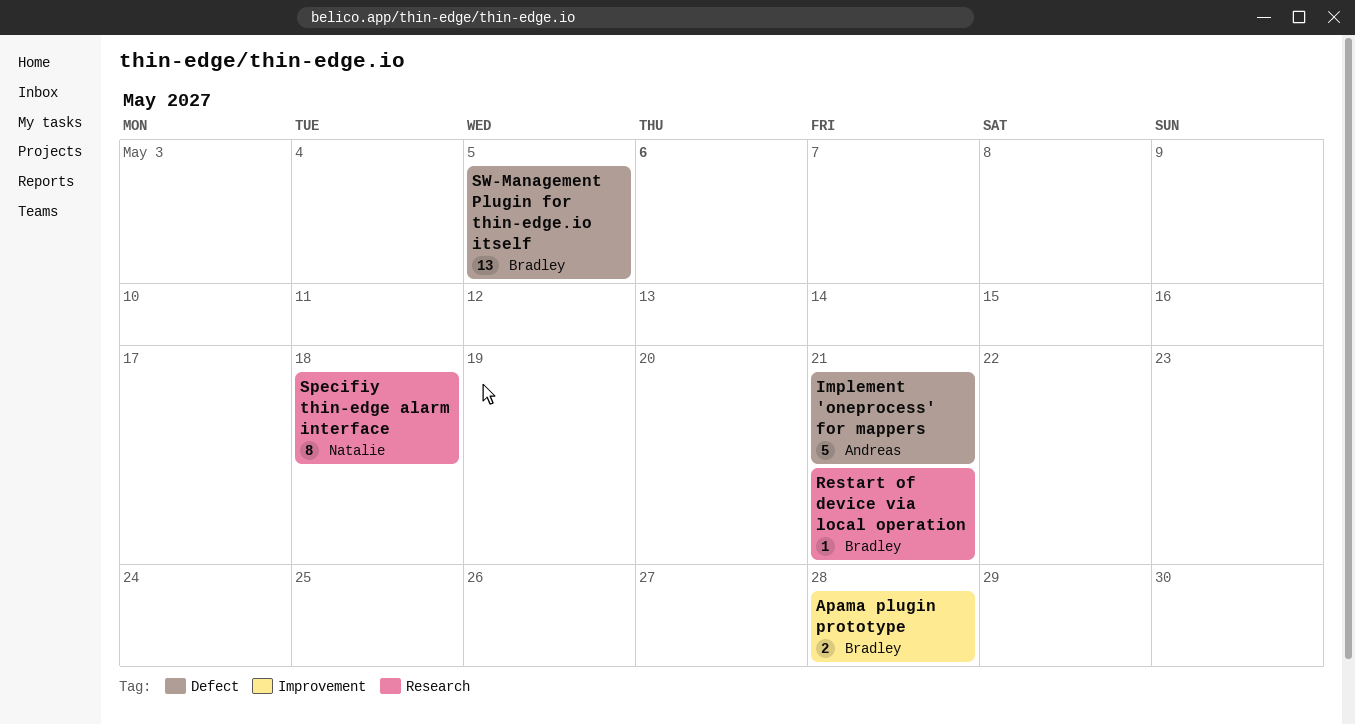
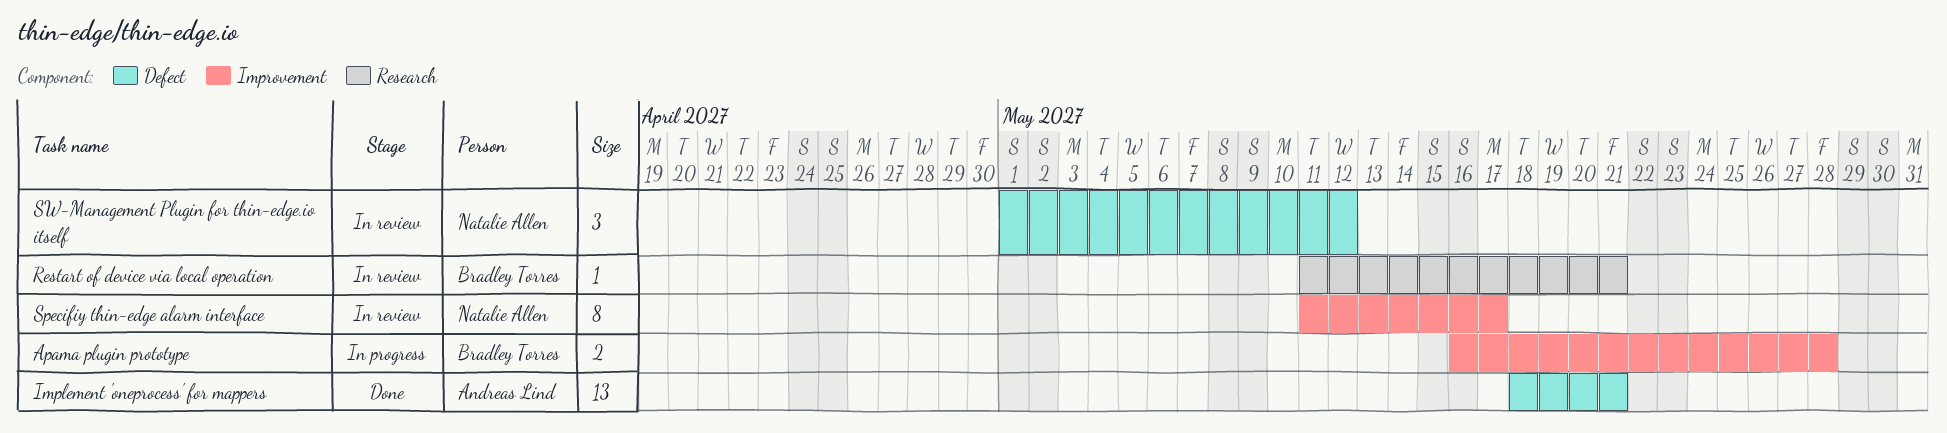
Implement 'oneprocess' for mappers, estimate: 5 -> 13
Specifiy thin-edge alarm interface, label: Research -> Improvement
Specifiy thin-edge alarm interface, due: May 18 -> May 17
SW-Management Plugin for thin-edge.io itself, owner: Bradley Torres -> Natalie Allen
SW-Management Plugin for thin-edge.io itself, estimate: 13 -> 3
SW-Management Plugin for thin-edge.io itself, due: May 5 -> May 12

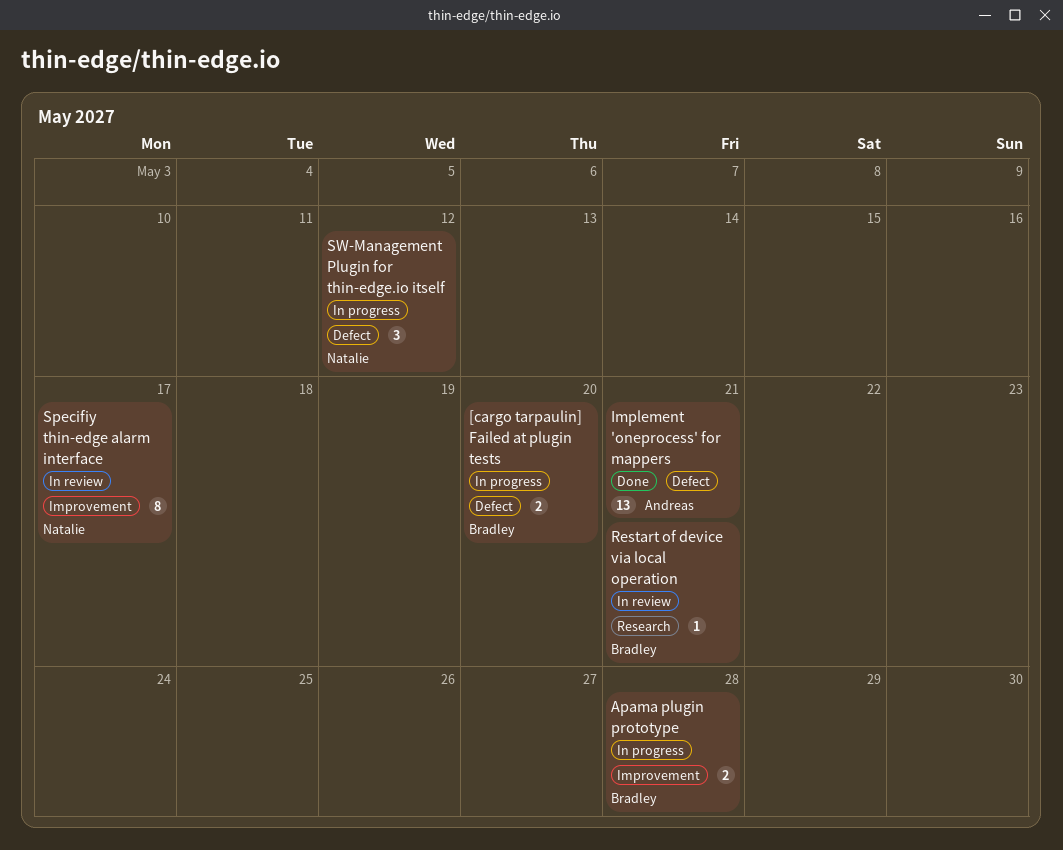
[cargo tarpaulin] Failed at plugin tests: none -> present
SW-Management Plugin for thin-edge.io itself, status: In review -> In progress

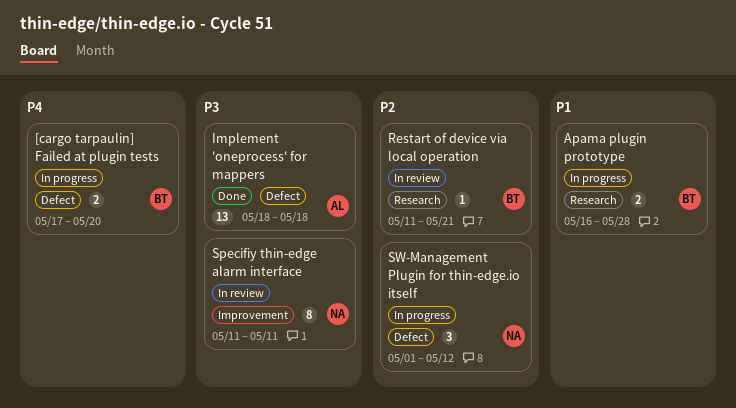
Apama plugin prototype, label: Improvement -> Research
Implement 'oneprocess' for mappers, due: May 21 -> May 18
Specifiy thin-edge alarm interface, due: May 17 -> May 11

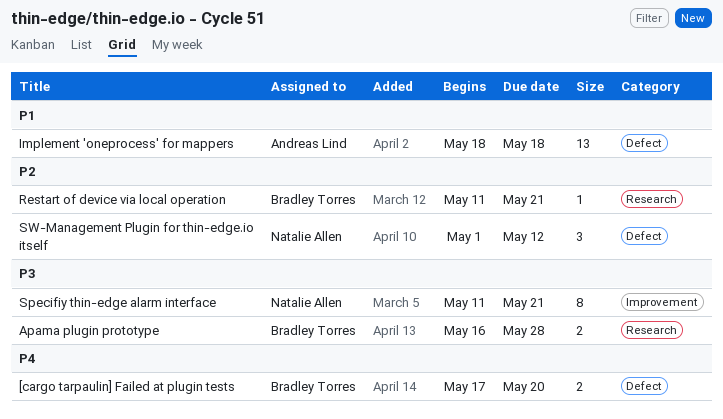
Apama plugin prototype, priority: P1 -> P3
Implement 'oneprocess' for mappers, priority: P3 -> P1
Specifiy thin-edge alarm interface, due: May 11 -> May 21

